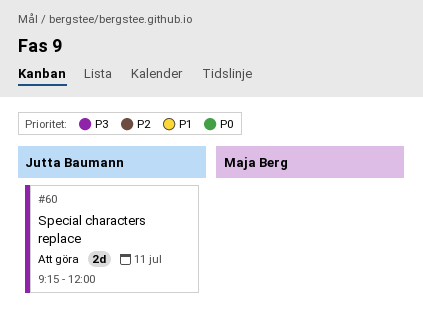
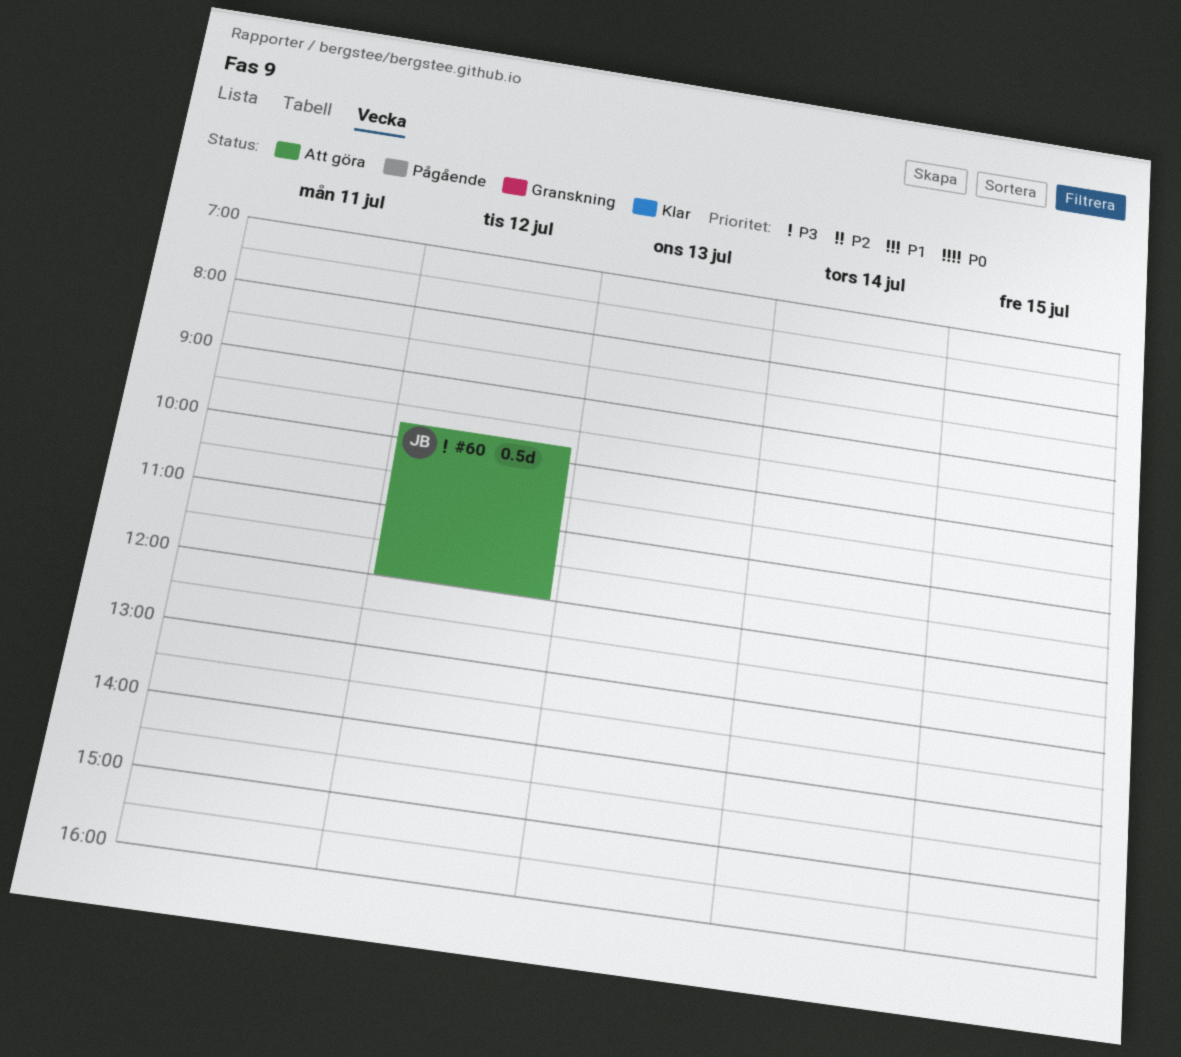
#60, estimate: 2d -> 0.5d
#60, day: Jul 11 -> Jul 12
#60, begins: 09:15 -> 09:45

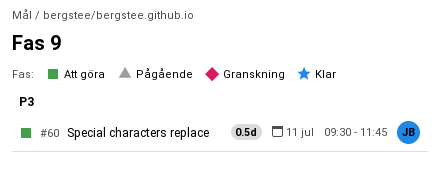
#60, day: Jul 12 -> Jul 11
#60, begins: 09:45 -> 09:30
#60, ends: 12:00 -> 11:45

